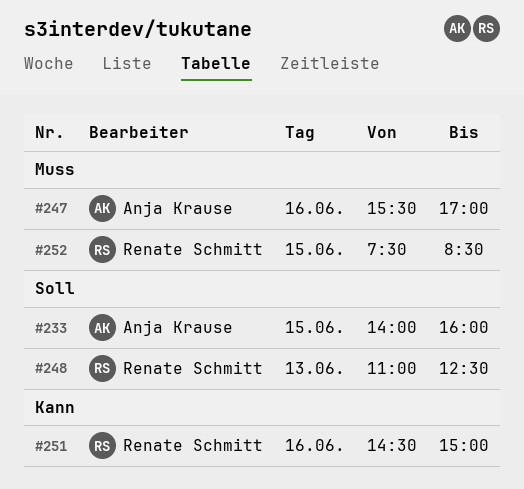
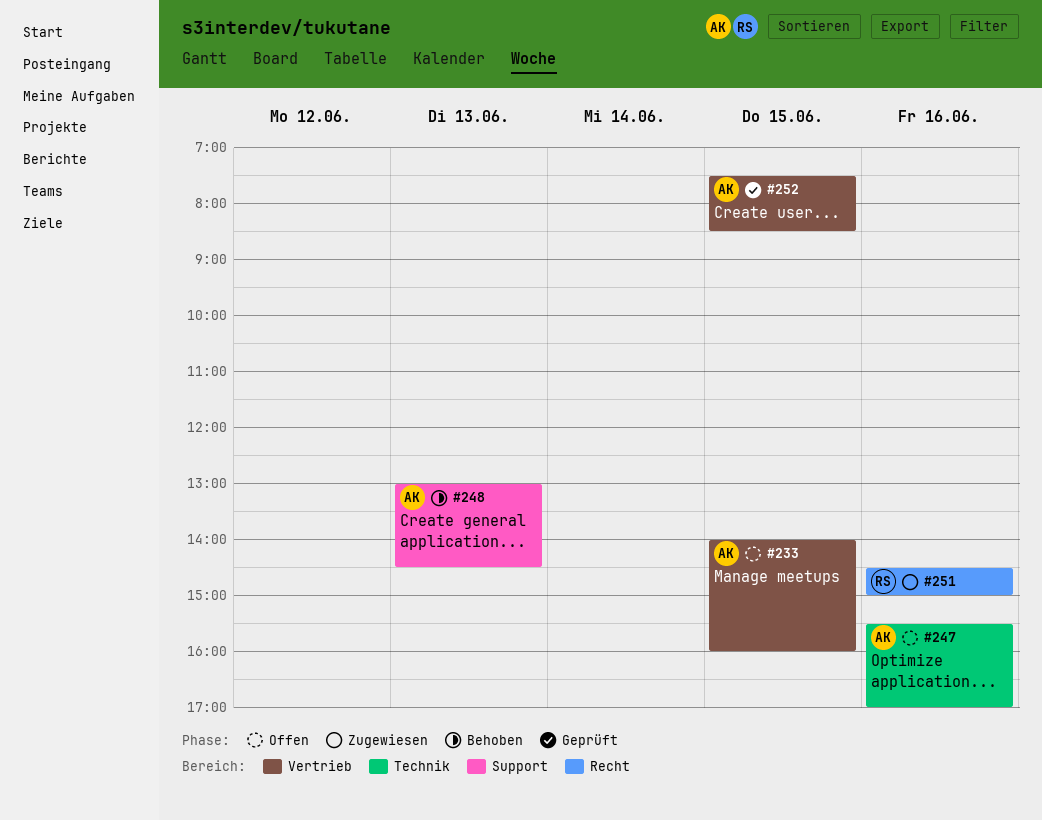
#248, owner: Renate Schmitt -> Anja Krause
#248, begins: 11:00 -> 13:00
#248, ends: 12:30 -> 14:30
#252, owner: Renate Schmitt -> Anja Krause

